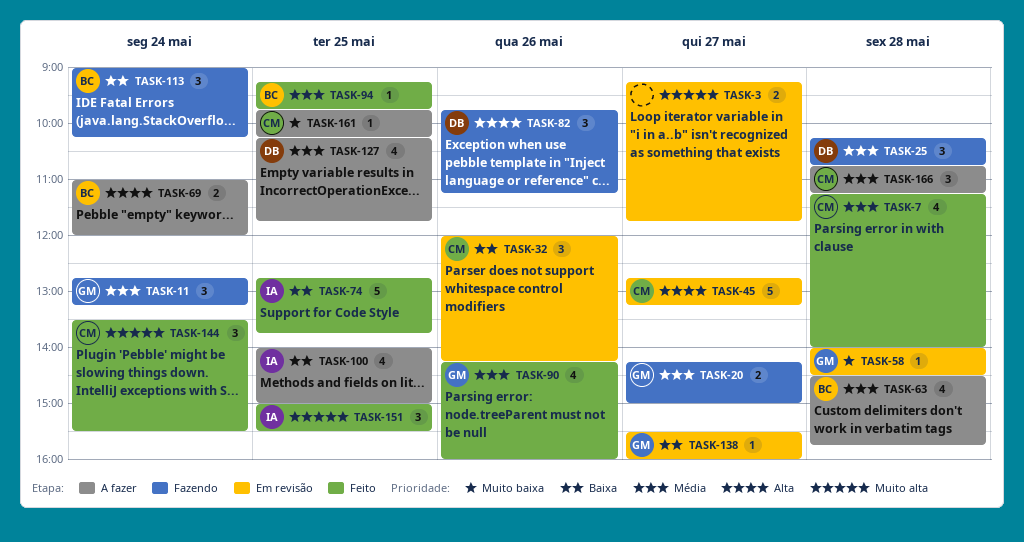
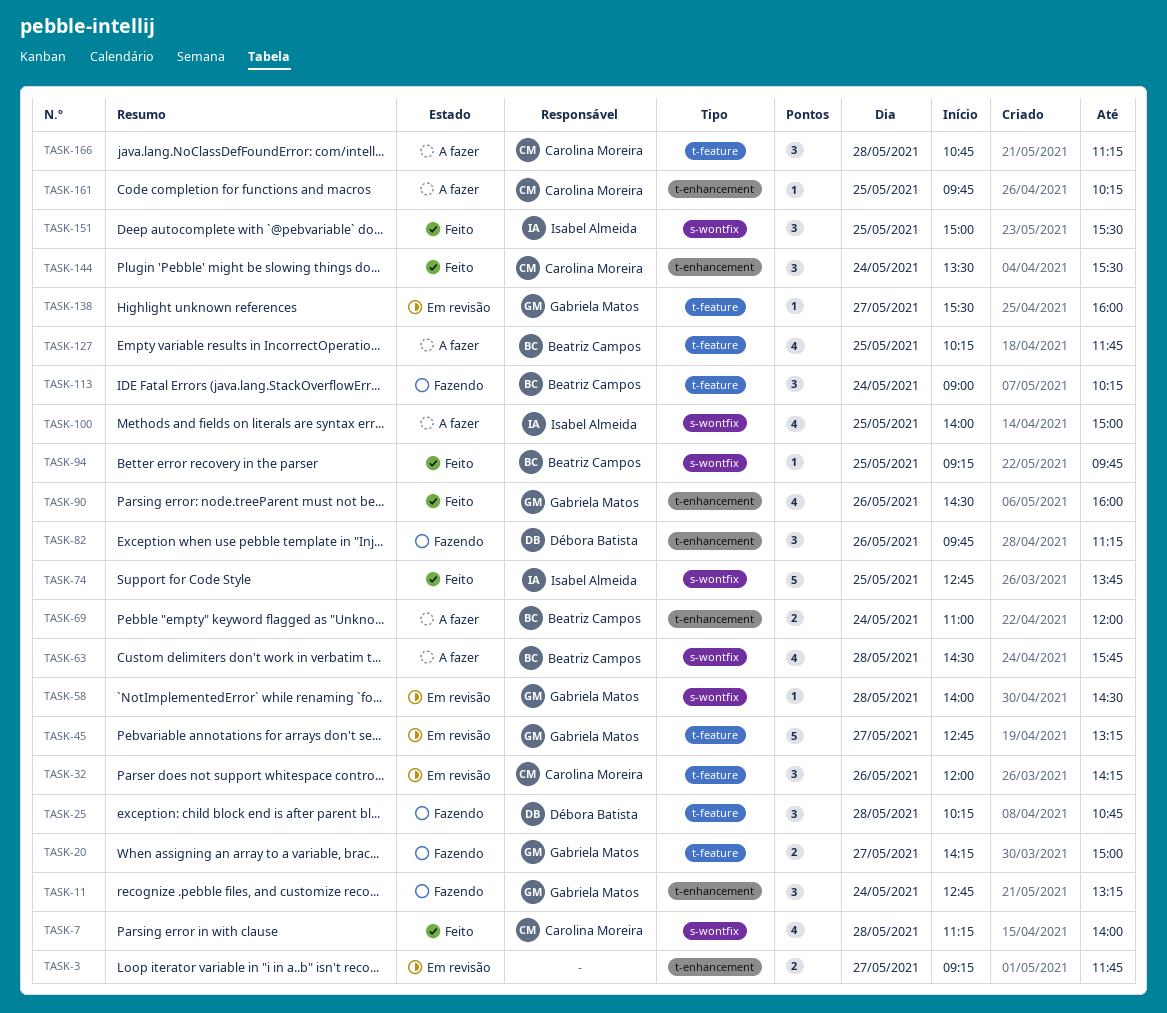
TASK-45, owner: Carolina Moreira -> Gabriela Matos
TASK-90, begins: 14:15 -> 14:30
TASK-127, owner: Débora Batista -> Beatriz Campos

